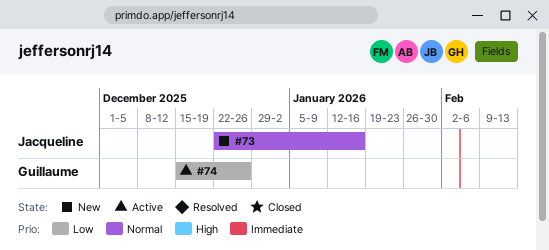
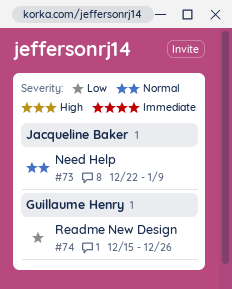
#73, due: Jan 16 -> Jan 9

